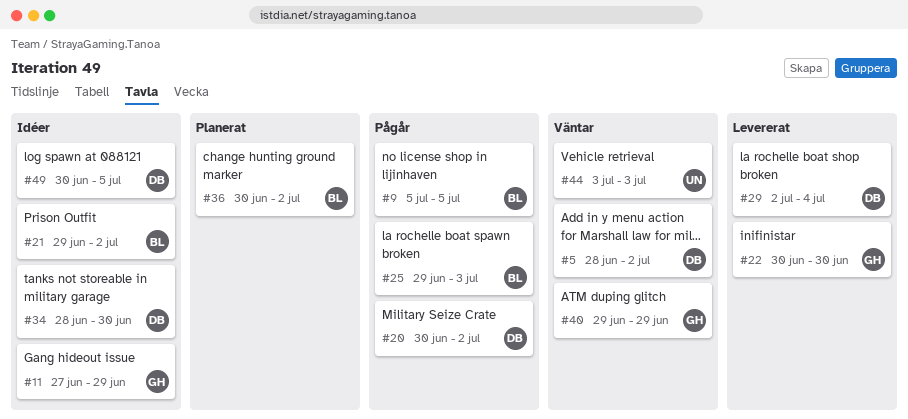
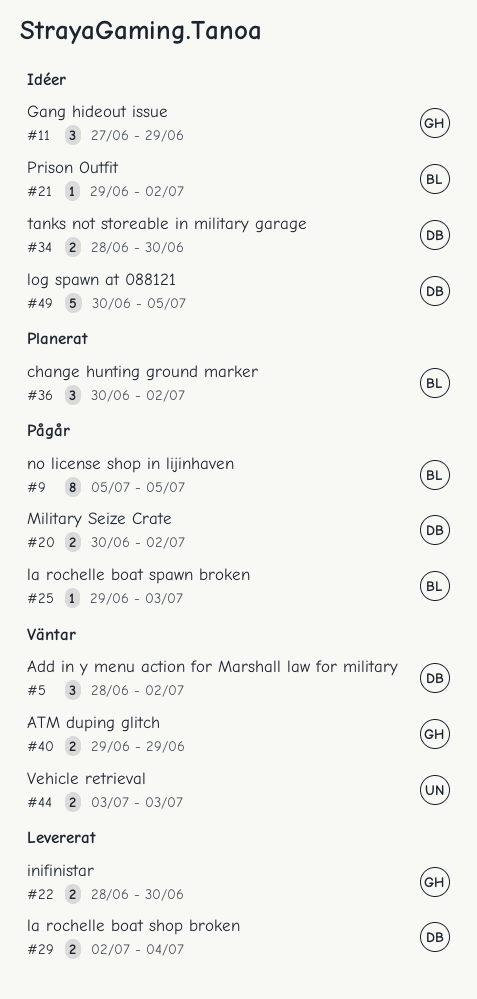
#22, start: Jun 30 -> Jun 28

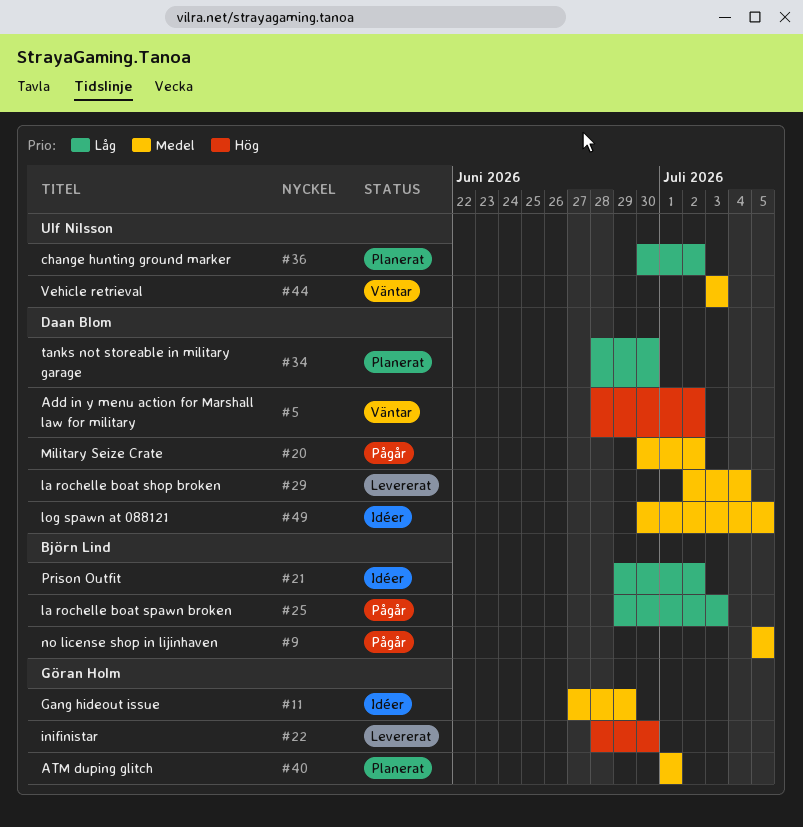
#34, status: Idéer -> Planerat
#36, owner: Björn Lind -> Ulf Nilsson
#40, status: Väntar -> Planerat
#40, start: Jun 29 -> Jul 1
#40, due: Jun 29 -> Jul 1

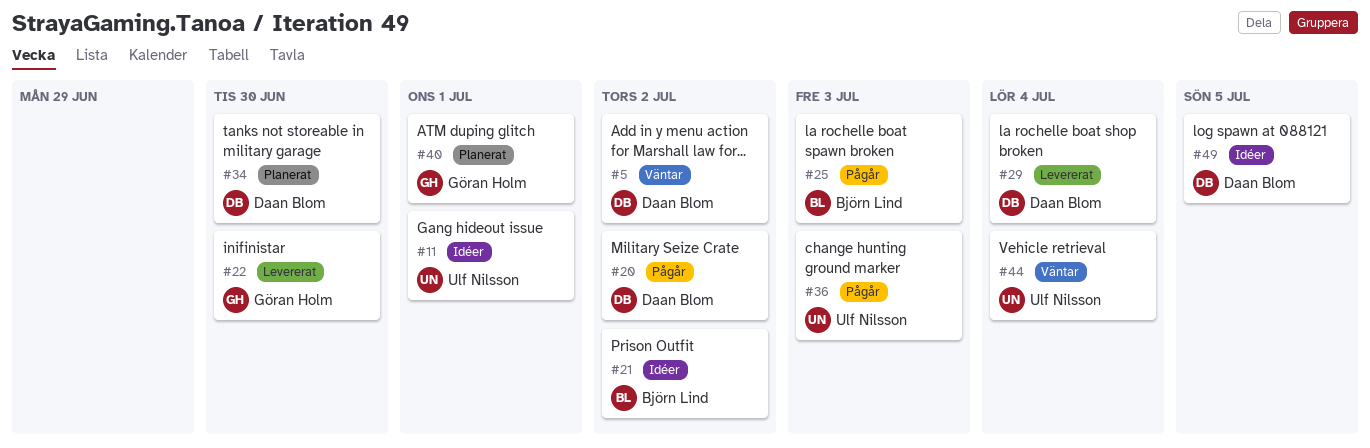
#9: present -> none
#11, owner: Göran Holm -> Ulf Nilsson
#11, due: Jun 29 -> Jul 1
#36, status: Planerat -> Pågår
#36, due: Jul 2 -> Jul 3
#44, due: Jul 3 -> Jul 4

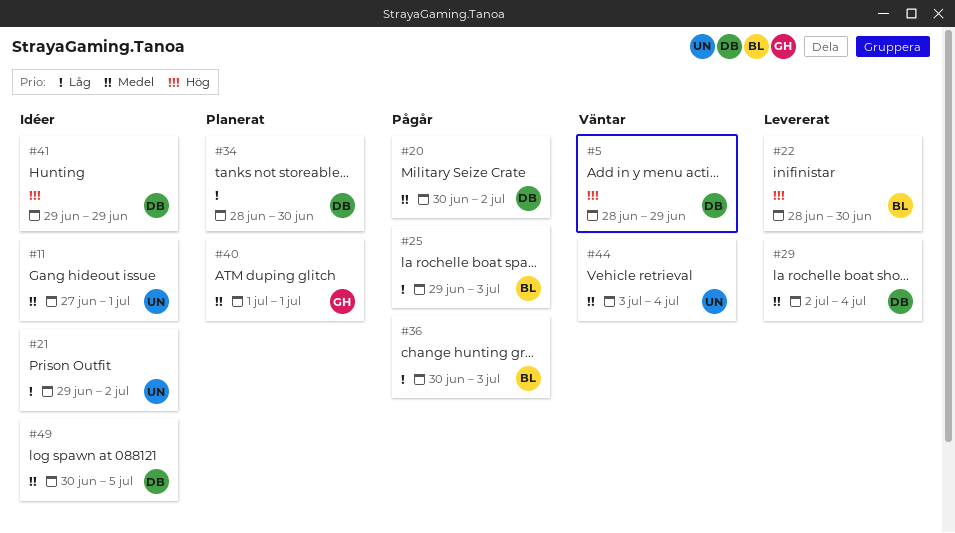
#5, due: Jul 2 -> Jun 29
#21, owner: Björn Lind -> Ulf Nilsson
#22, owner: Göran Holm -> Björn Lind
#36, owner: Ulf Nilsson -> Björn Lind
#41: none -> present

